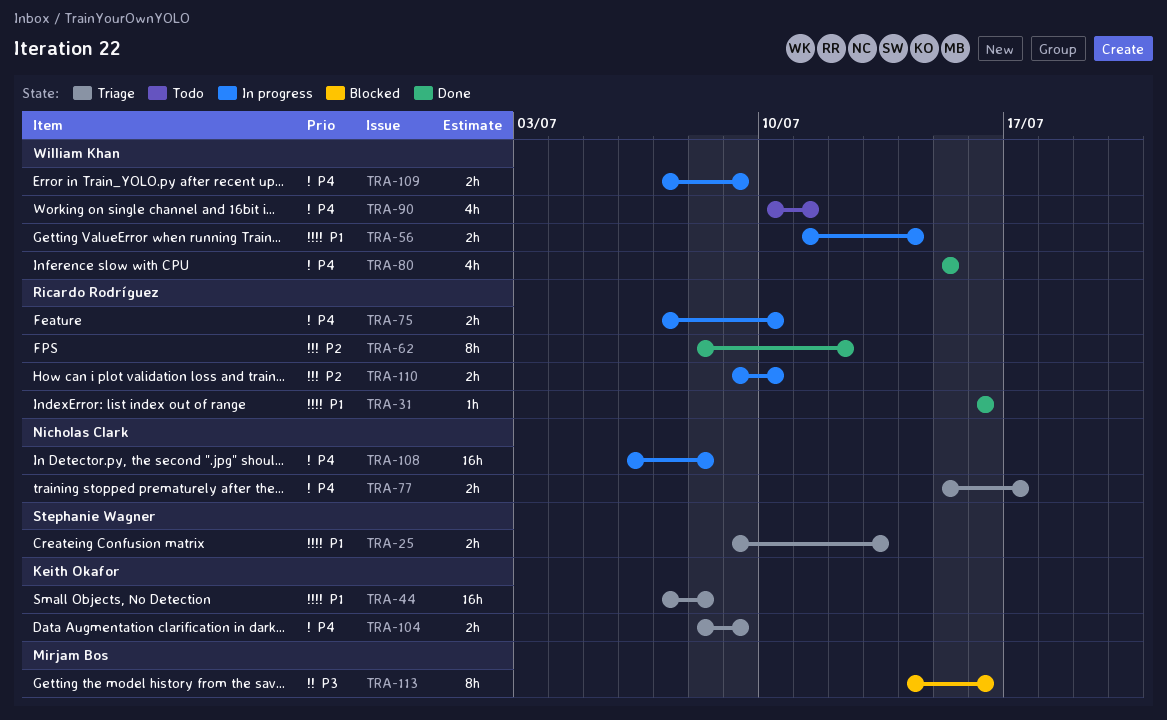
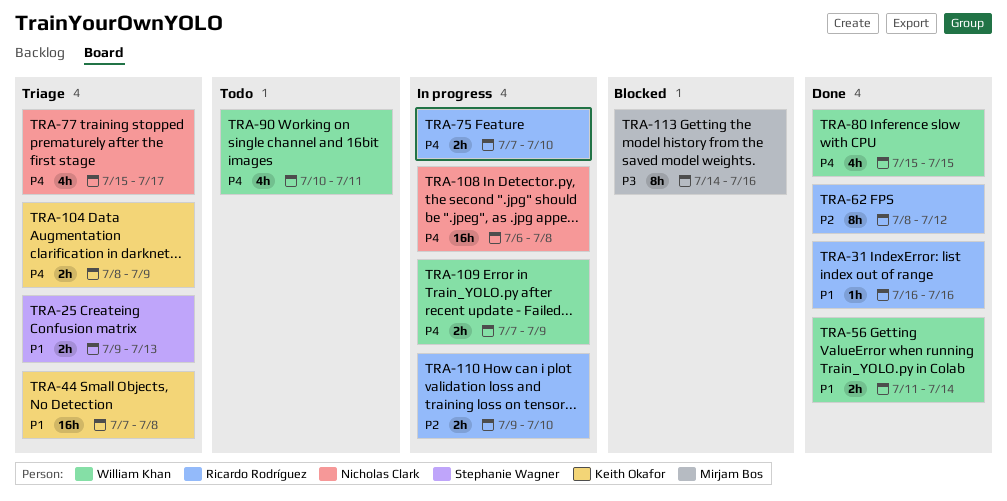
TRA-56, status: In progress -> Done
TRA-77, estimate: 2h -> 4h

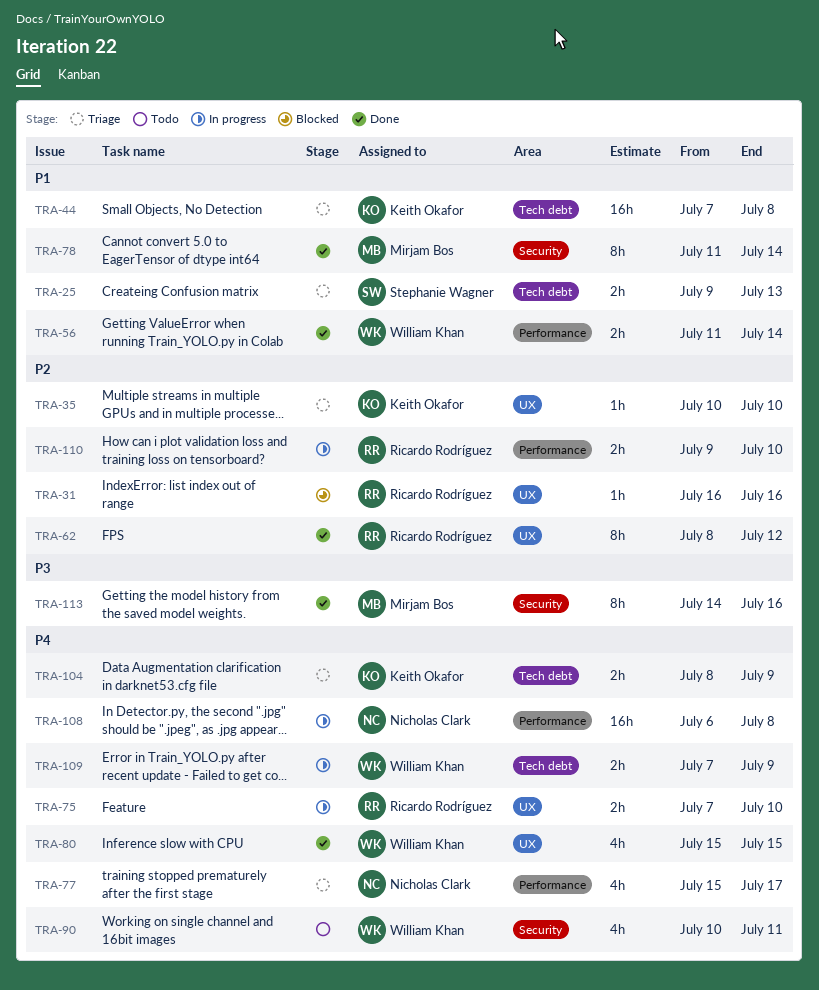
TRA-31, status: Done -> Blocked
TRA-31, priority: P1 -> P2
TRA-35: none -> present
TRA-78: none -> present
TRA-113, status: Blocked -> Done

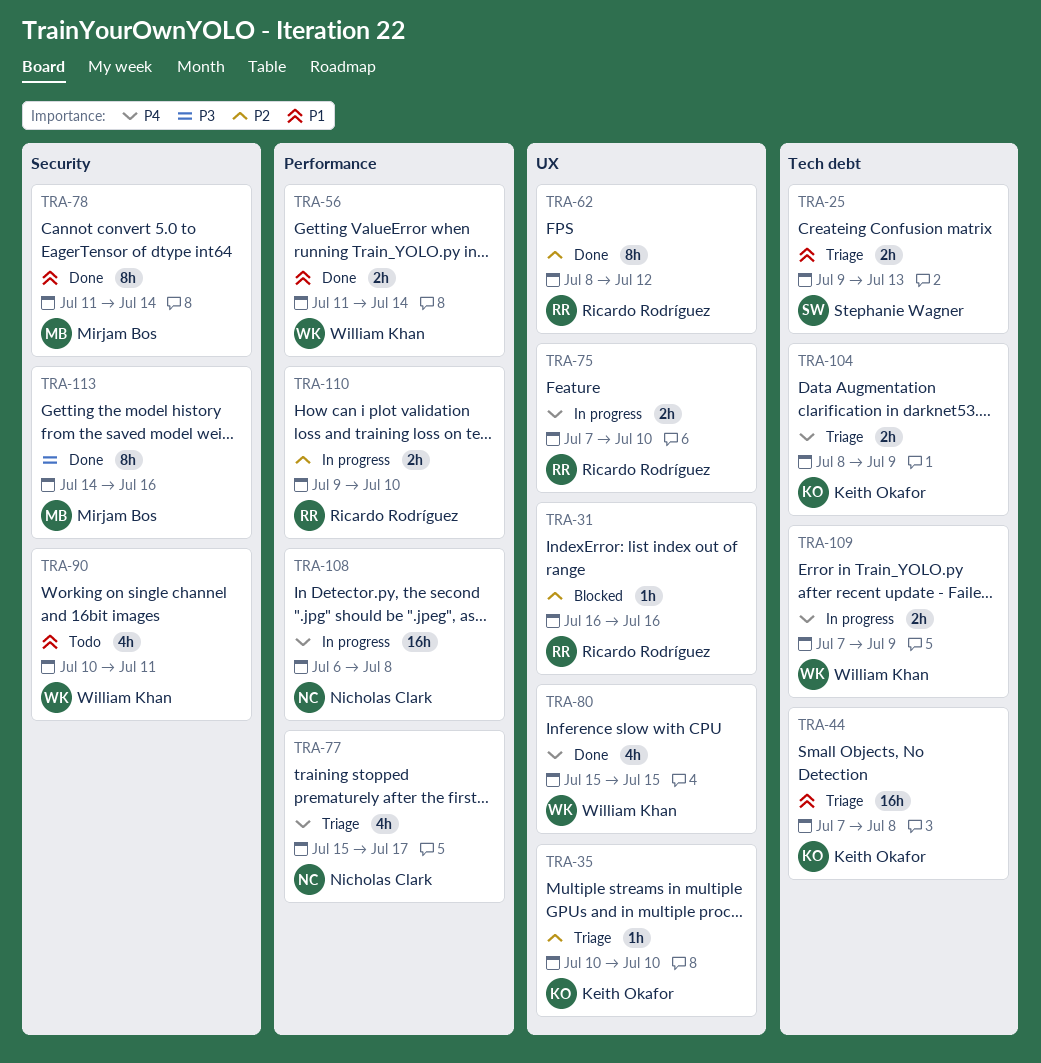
TRA-90, priority: P4 -> P1

